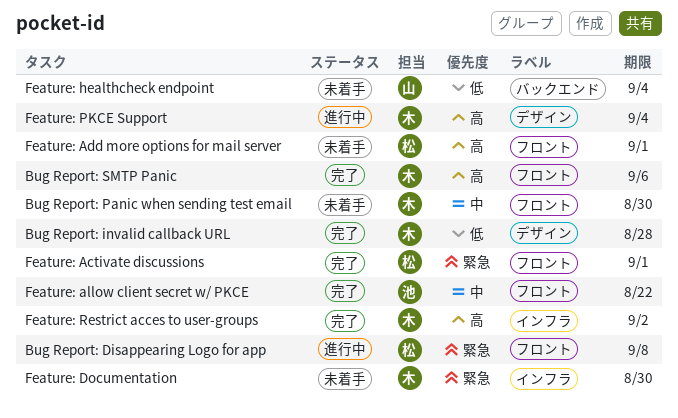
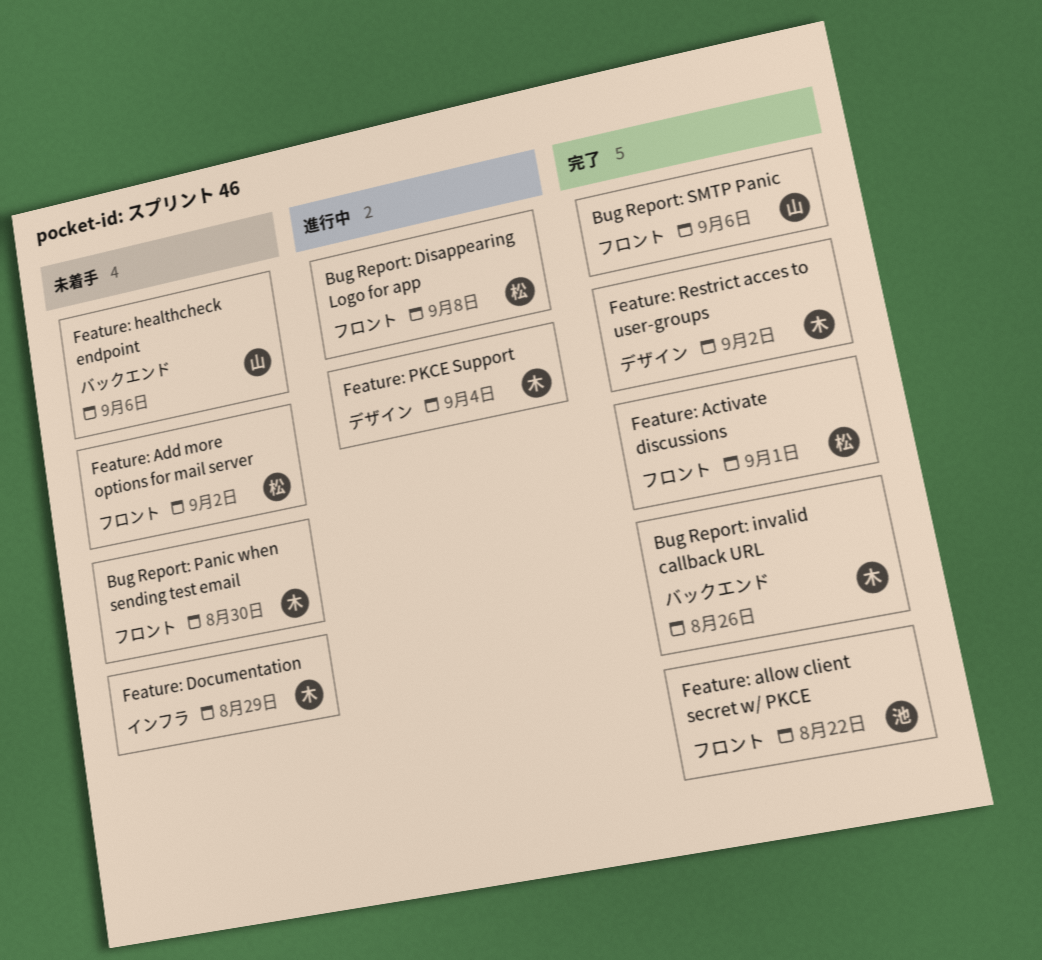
Bug Report: invalid callback URL, label: デザイン -> バックエンド
Bug Report: invalid callback URL, due: Aug 28 -> Aug 26
Bug Report: SMTP Panic, owner: 木 -> 山
Feature: Add more options for mail server, due: Sep 1 -> Sep 2
Feature: Documentation, due: Aug 30 -> Aug 29
Feature: healthcheck endpoint, due: Sep 4 -> Sep 6
Feature: Restrict acces to user-groups, label: インフラ -> デザイン

